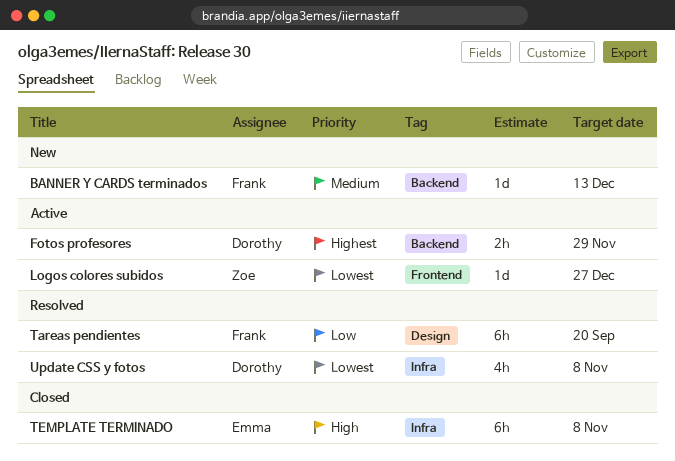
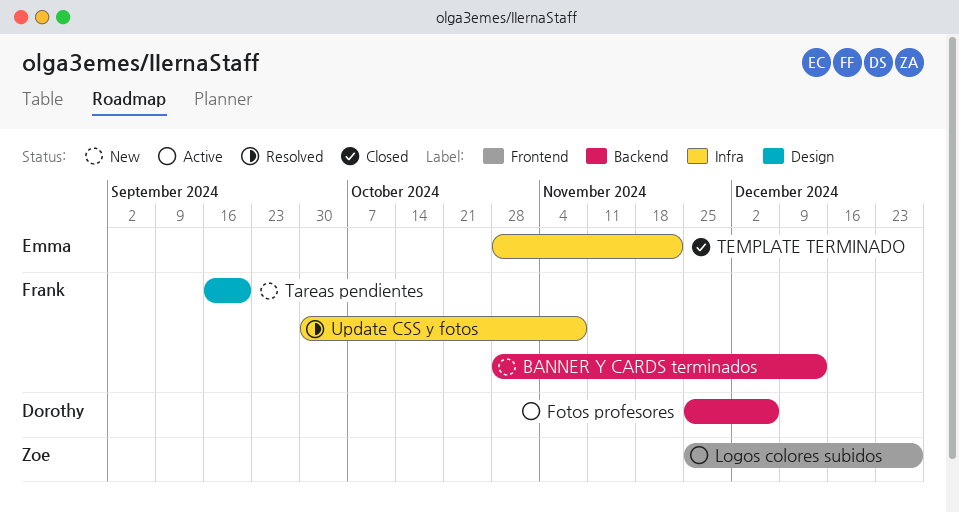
Fotos profesores, due: Nov 29 -> Dec 6
Tareas pendientes, status: Resolved -> New
TEMPLATE TERMINADO, due: Nov 8 -> Nov 22
Update CSS y fotos, owner: Dorothy -> Frank

